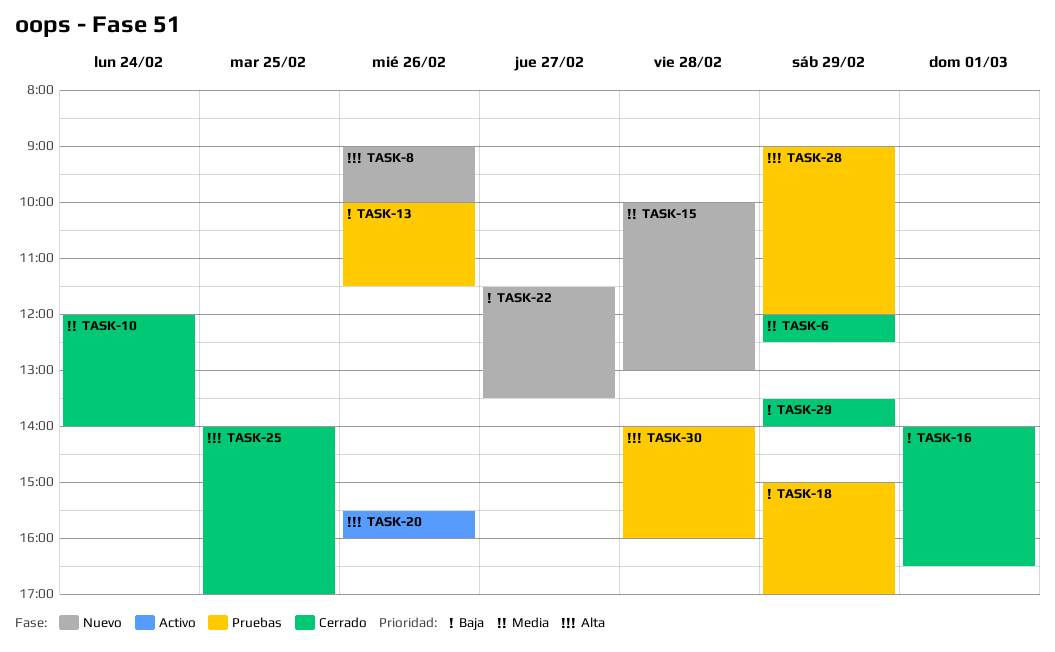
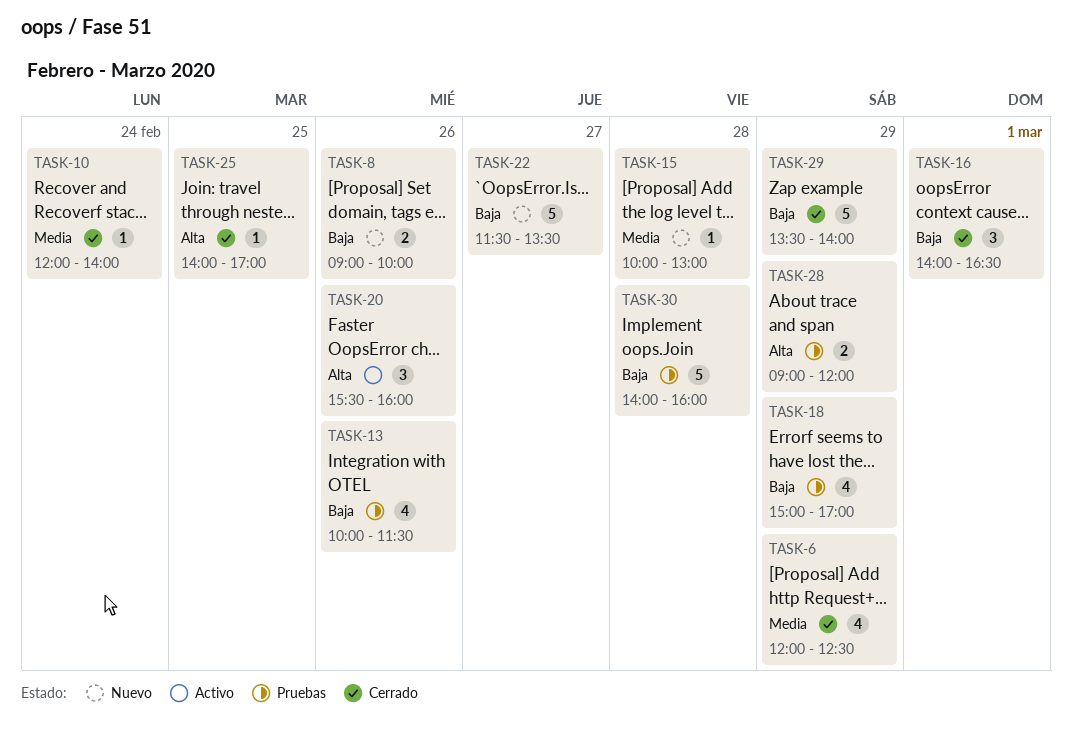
TASK-8, priority: Alta -> Baja
TASK-30, priority: Alta -> Baja

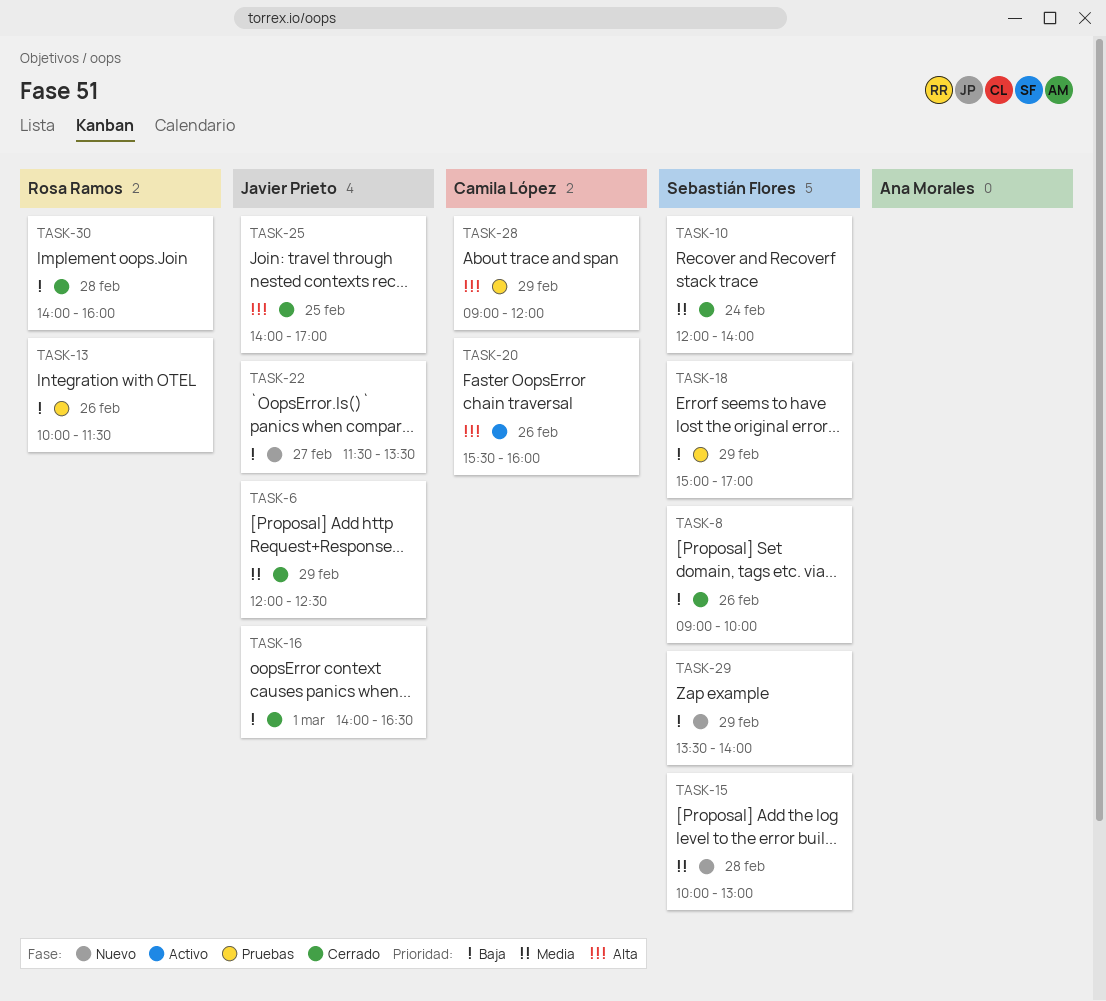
TASK-8, status: Nuevo -> Cerrado
TASK-29, status: Cerrado -> Nuevo
TASK-30, status: Pruebas -> Cerrado

